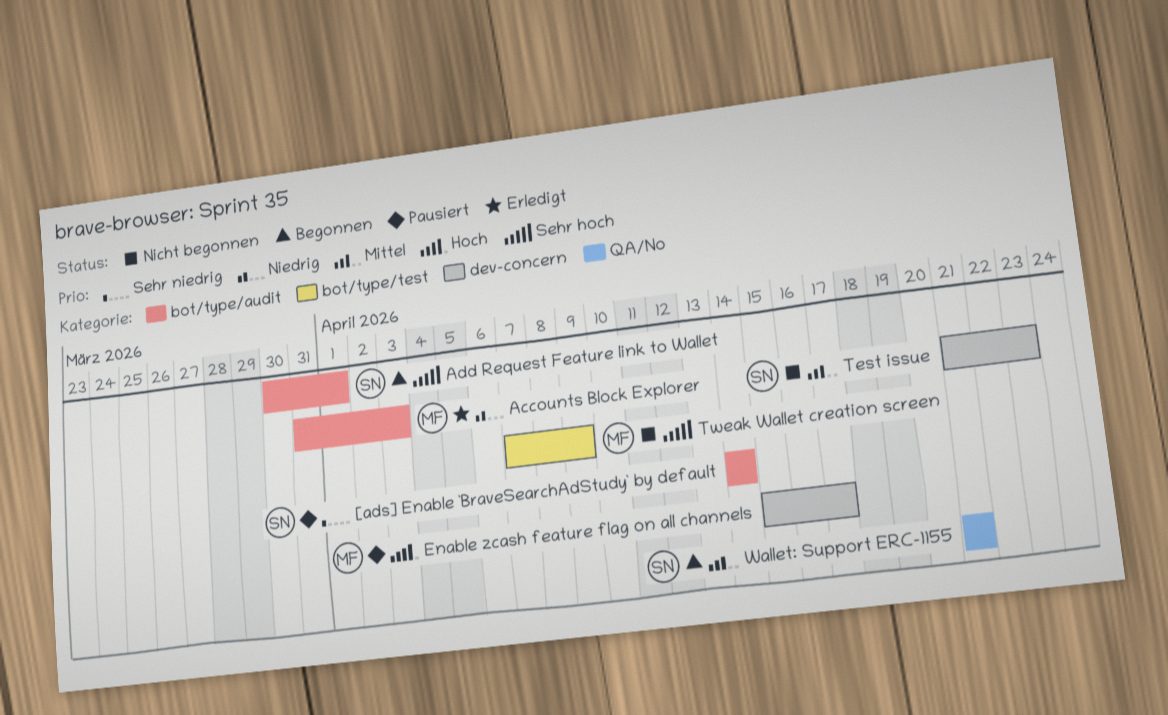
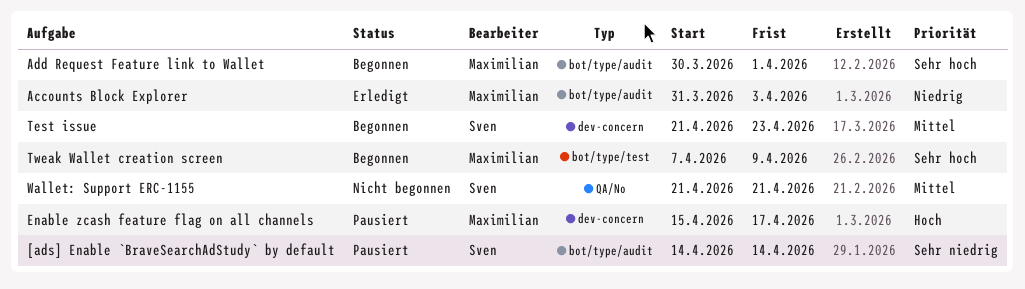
Add Request Feature link to Wallet, owner: Sven -> Maximilian
Test issue, status: Nicht begonnen -> Begonnen
Tweak Wallet creation screen, status: Nicht begonnen -> Begonnen
Wallet: Support ERC-1155, status: Begonnen -> Nicht begonnen

